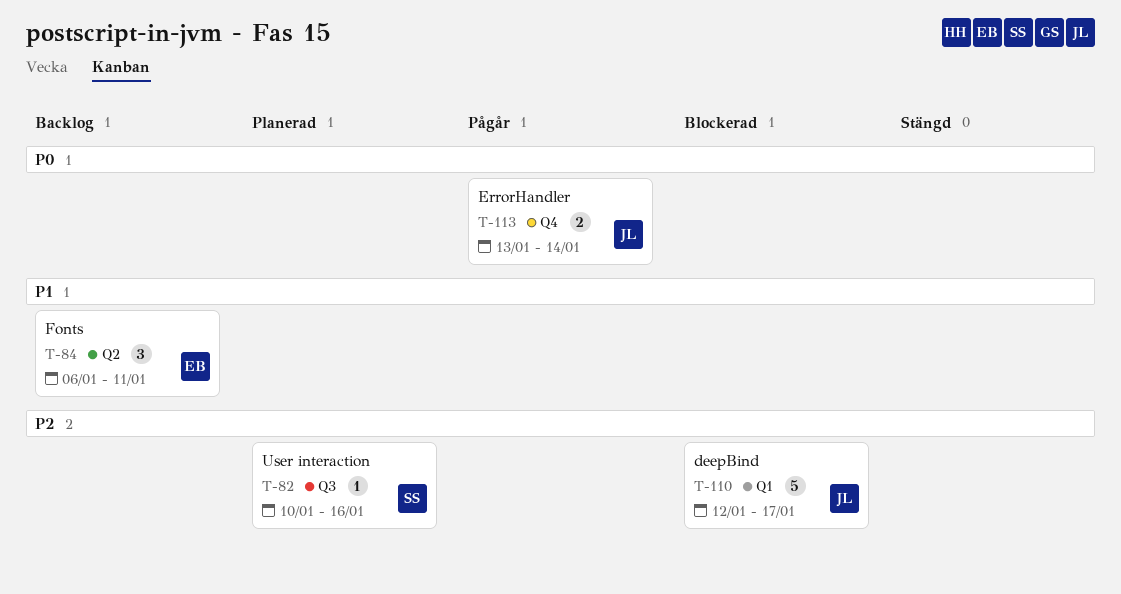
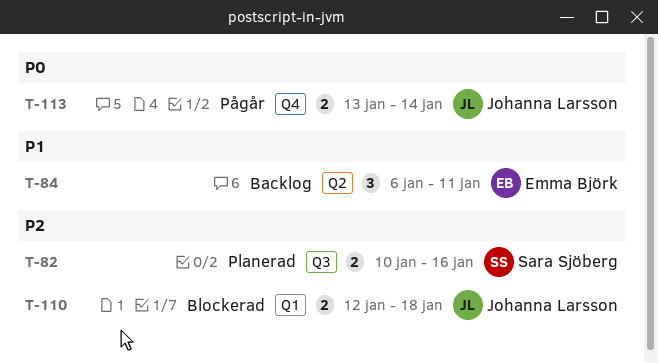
T-82, estimate: 1 -> 2
T-110, estimate: 5 -> 2
T-110, due: Jan 17 -> Jan 18

